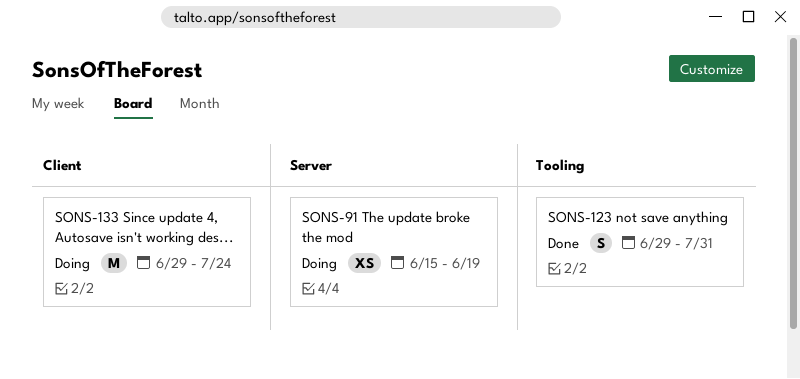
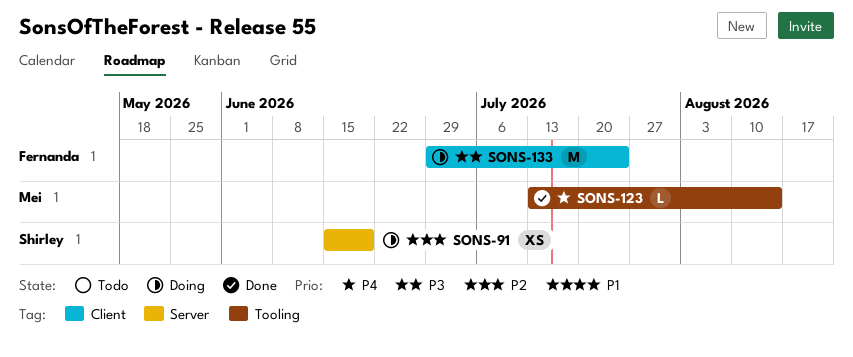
SONS-123, estimate: S -> L
SONS-123, start: Jun 29 -> Jul 13
SONS-123, due: Jul 31 -> Aug 14

